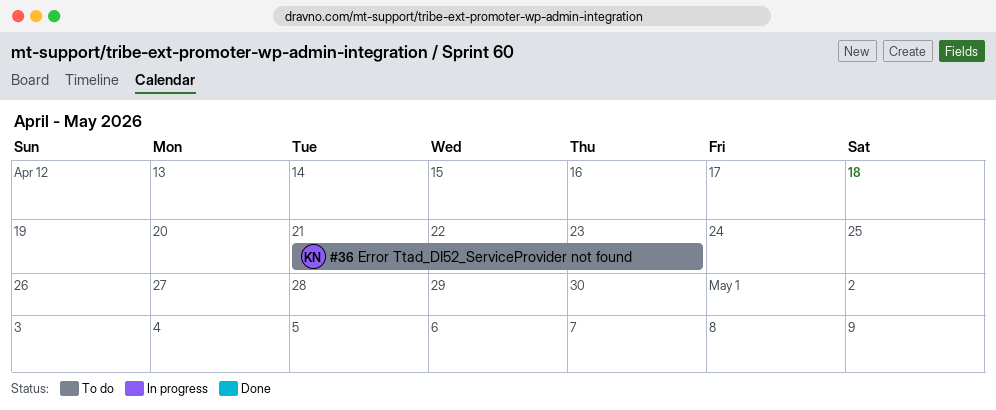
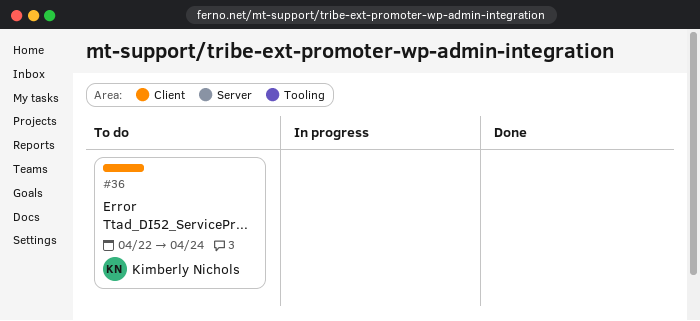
#36, start: Apr 21 -> Apr 22
#36, due: Apr 23 -> Apr 24

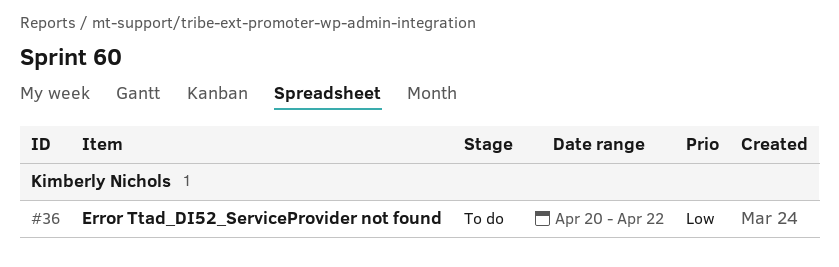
#36, start: Apr 22 -> Apr 20
#36, due: Apr 24 -> Apr 22

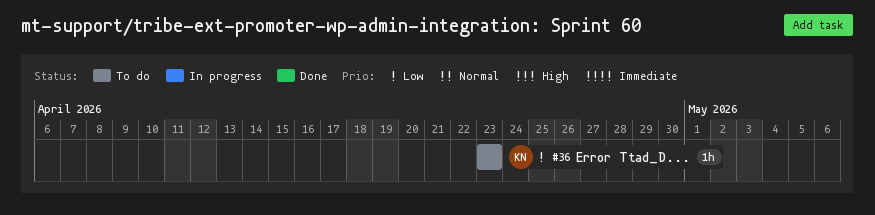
#36, start: Apr 20 -> Apr 23
#36, due: Apr 22 -> Apr 23

